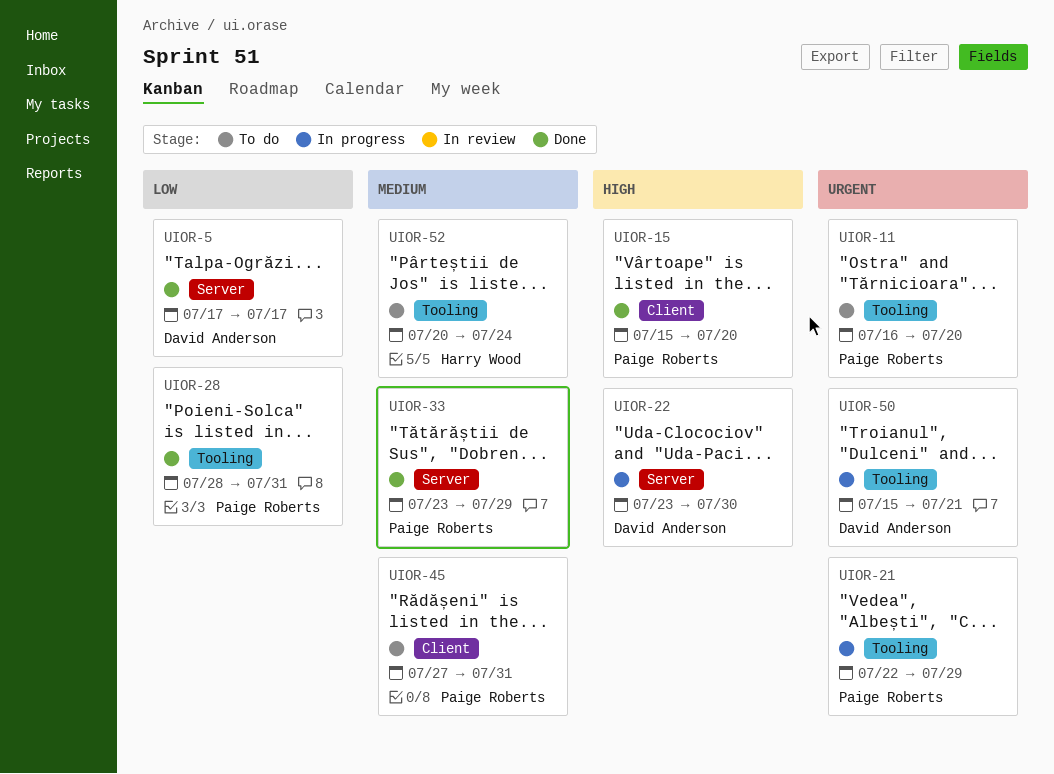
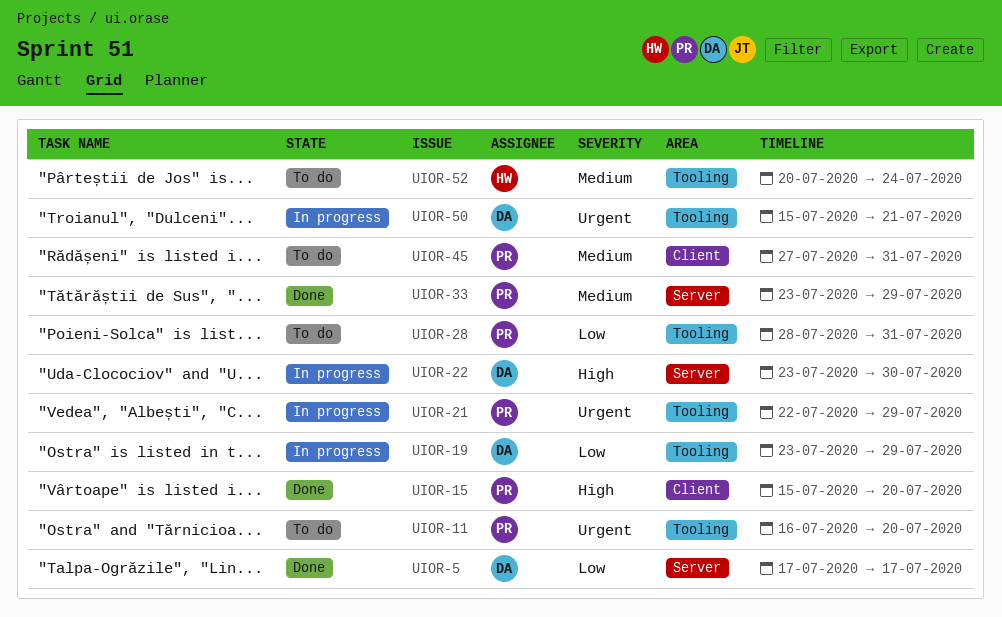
UIOR-19: none -> present
UIOR-28, status: Done -> To do

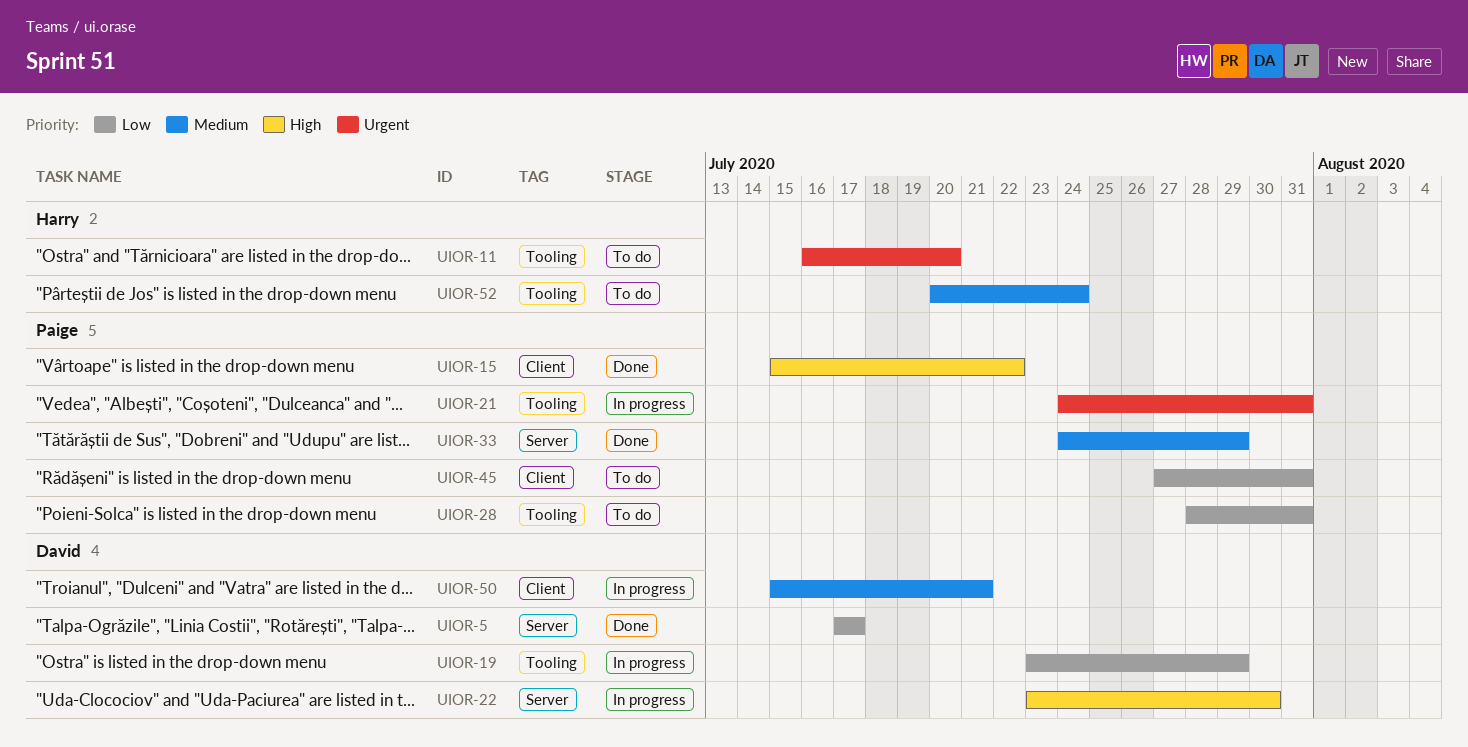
UIOR-11, owner: Paige -> Harry
UIOR-15, due: Jul 20 -> Jul 22
UIOR-21, start: Jul 22 -> Jul 24
UIOR-21, due: Jul 29 -> Jul 31
UIOR-33, start: Jul 23 -> Jul 24
UIOR-45, priority: Medium -> Low
UIOR-50, priority: Urgent -> Medium
UIOR-50, label: Tooling -> Client

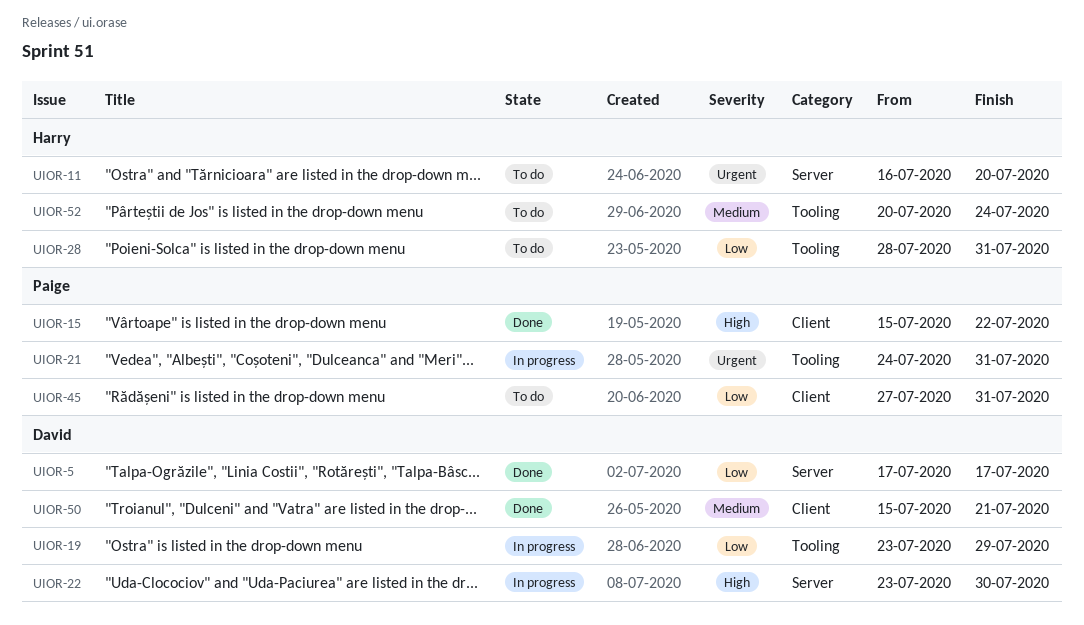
UIOR-11, label: Tooling -> Server
UIOR-28, owner: Paige -> Harry
UIOR-33: present -> none
UIOR-50, status: In progress -> Done

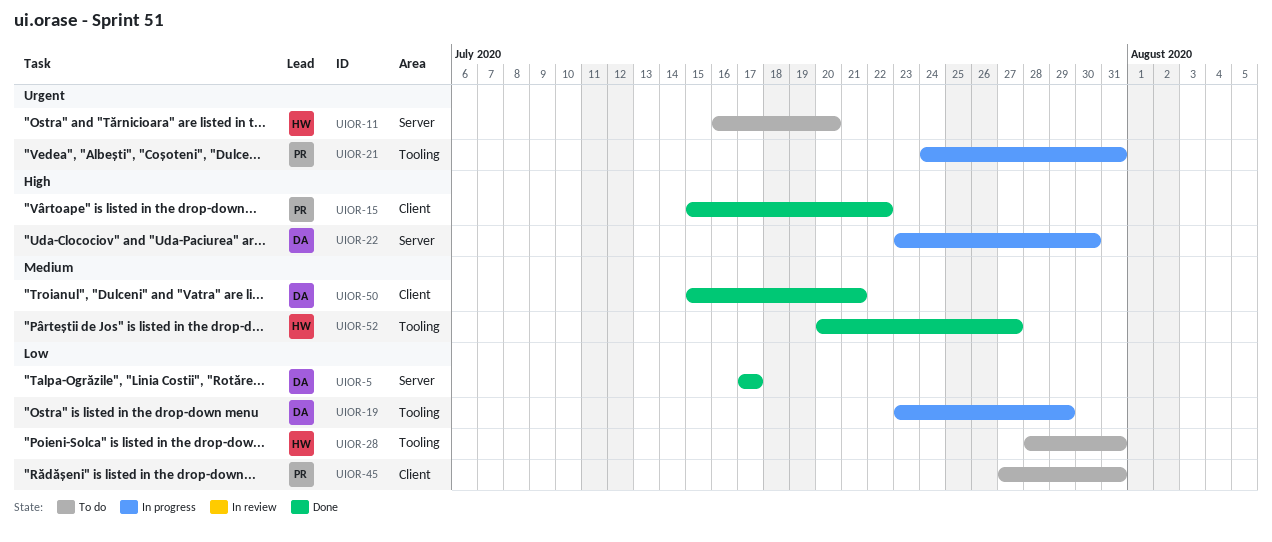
UIOR-52, status: To do -> Done
UIOR-52, due: Jul 24 -> Jul 27

